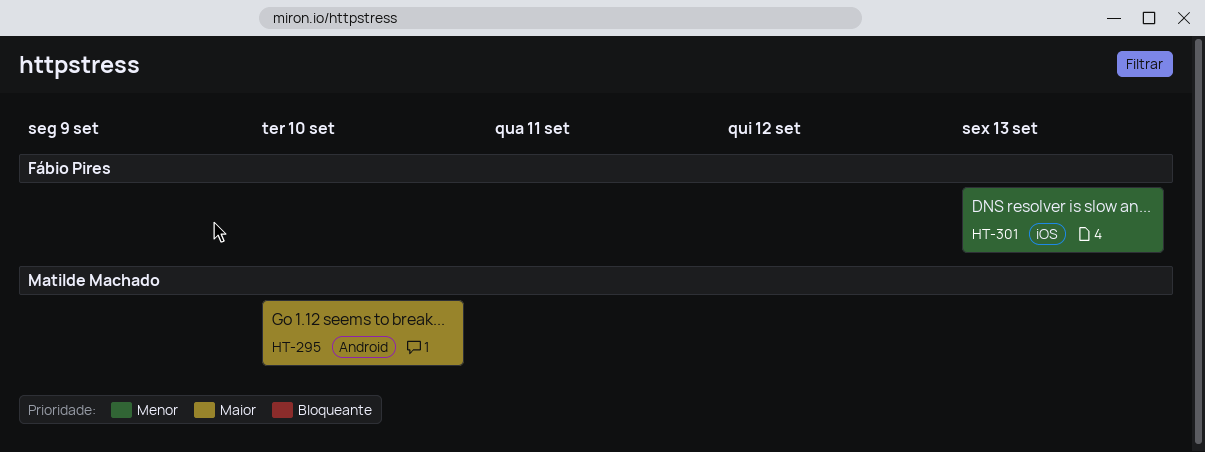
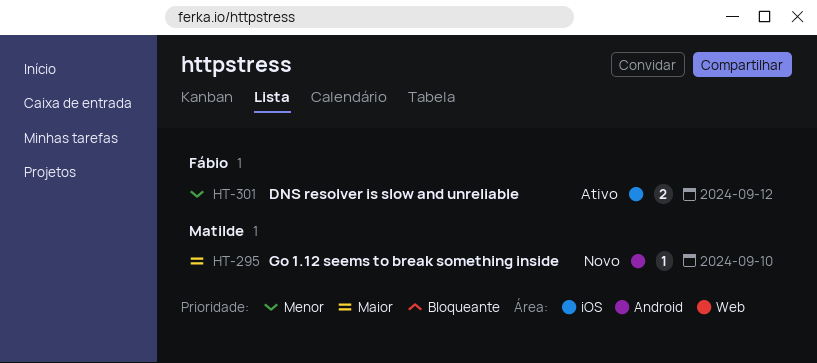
HT-301, due: Sep 13 -> Sep 12

